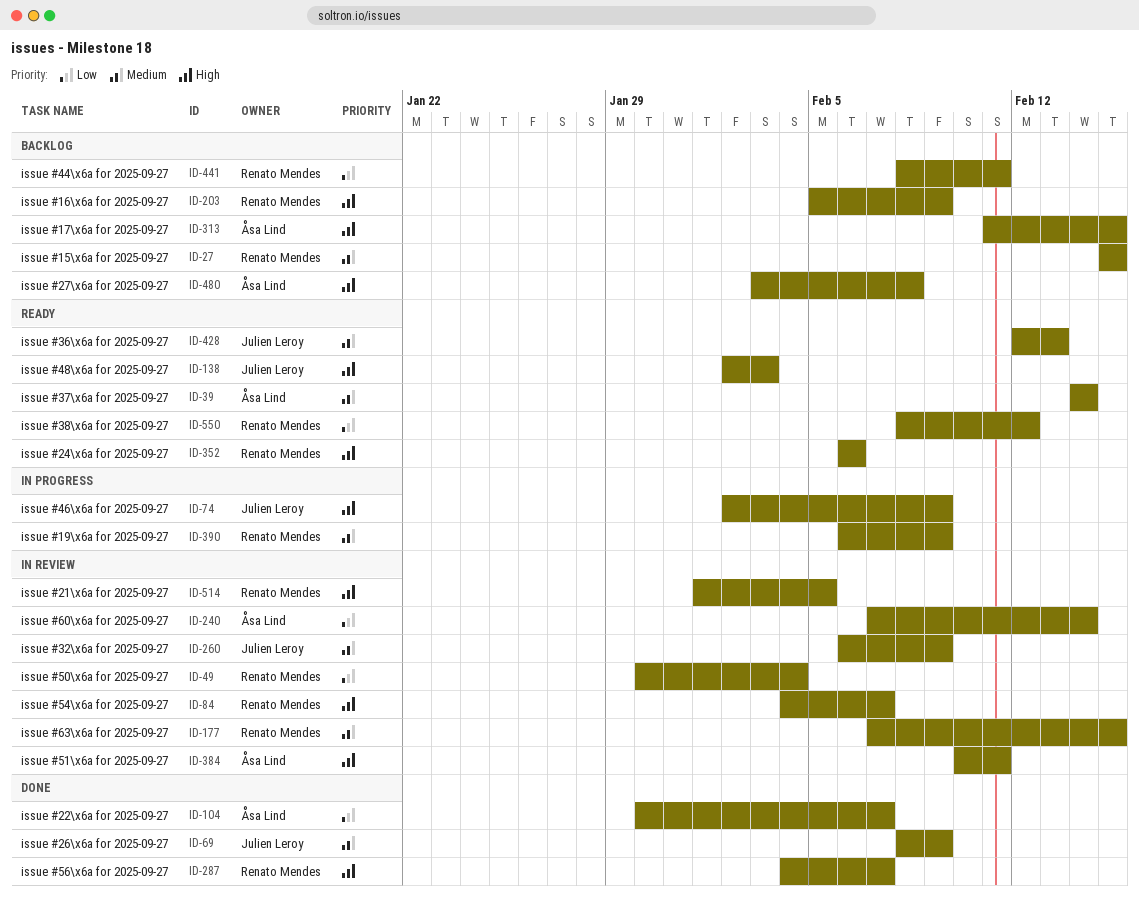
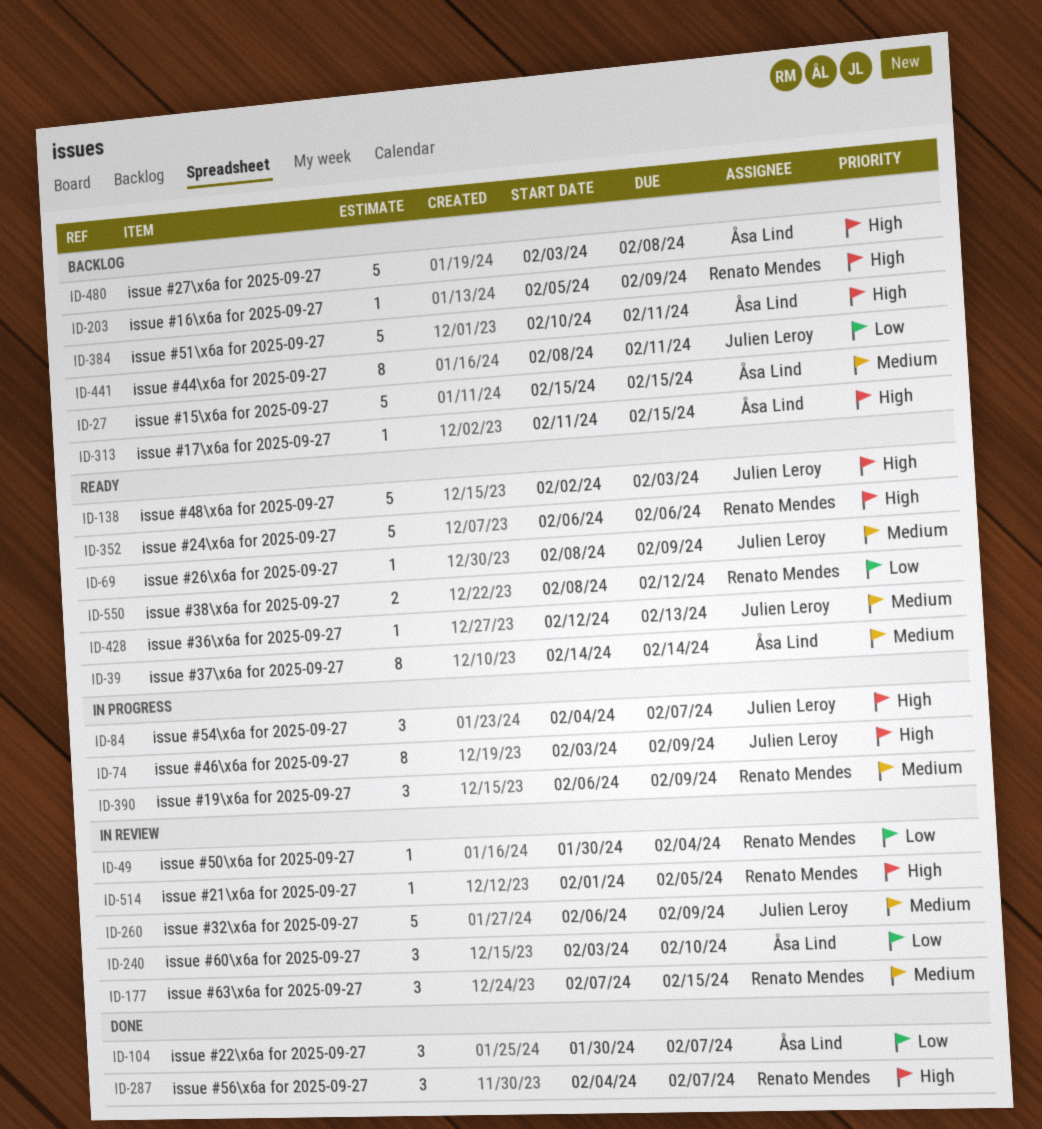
ID-27, owner: Renato Mendes -> Åsa Lind
ID-69, status: Done -> Ready
ID-74, start: Feb 2 -> Feb 3
ID-84, status: In review -> In progress
ID-84, owner: Renato Mendes -> Julien Leroy
ID-240, start: Feb 7 -> Feb 3
ID-240, due: Feb 14 -> Feb 10
ID-384, status: In review -> Backlog
ID-441, owner: Renato Mendes -> Julien Leroy

